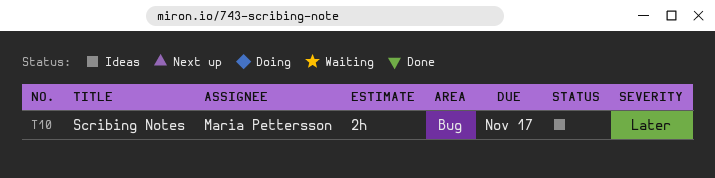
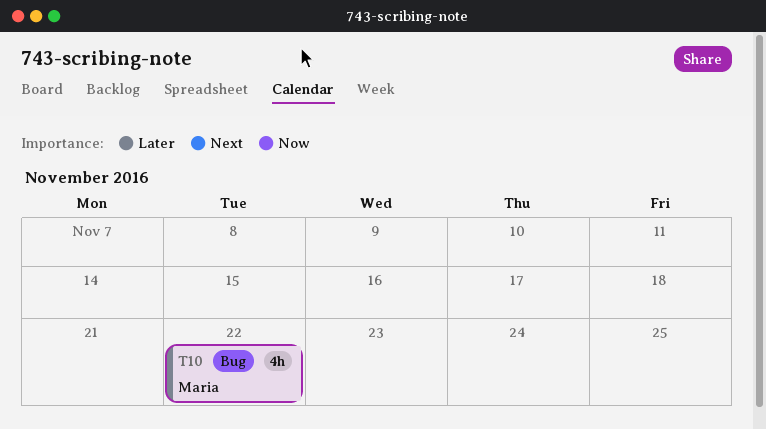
T10, estimate: 2h -> 4h
T10, due: Nov 17 -> Nov 22

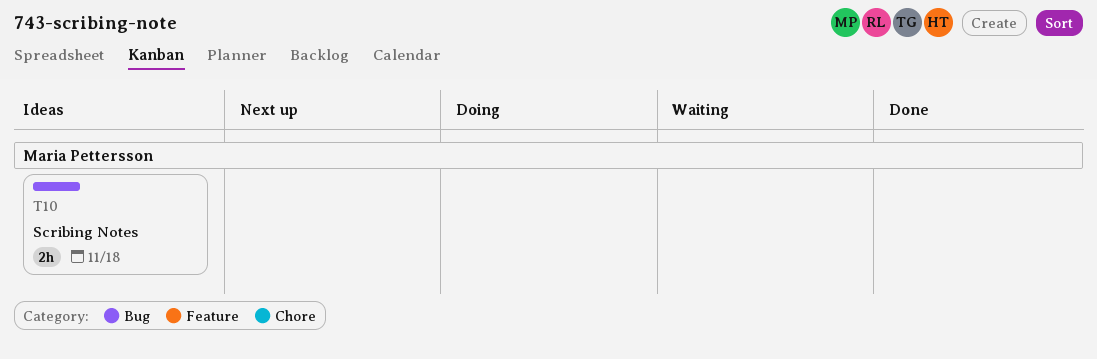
T10, estimate: 4h -> 2h
T10, due: Nov 22 -> Nov 18

